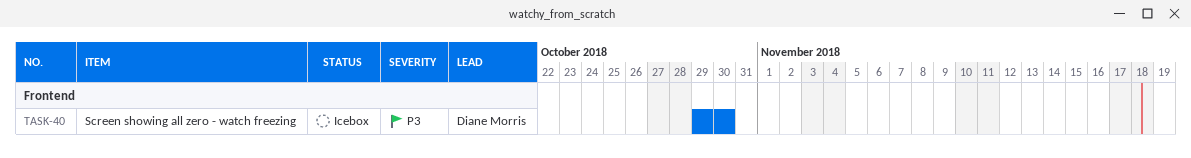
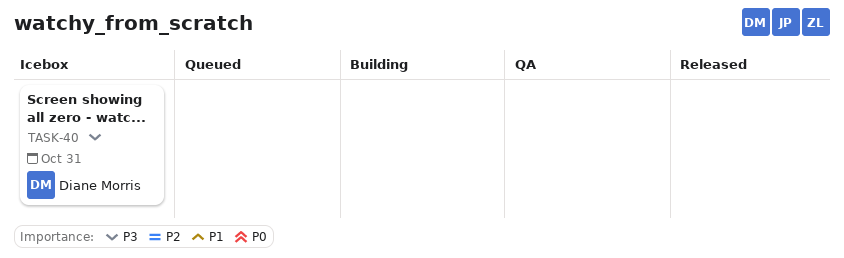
TASK-40, due: Oct 30 -> Oct 31

